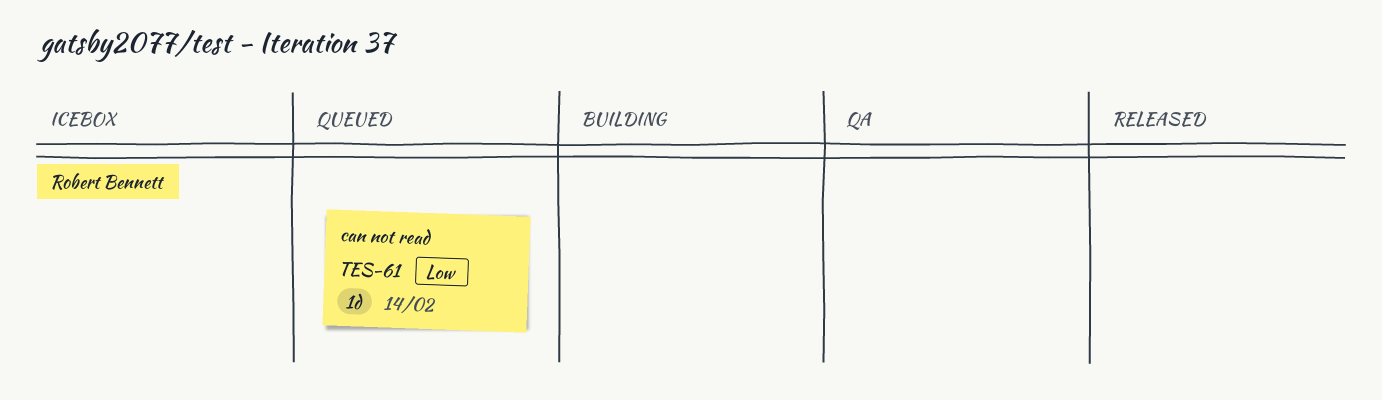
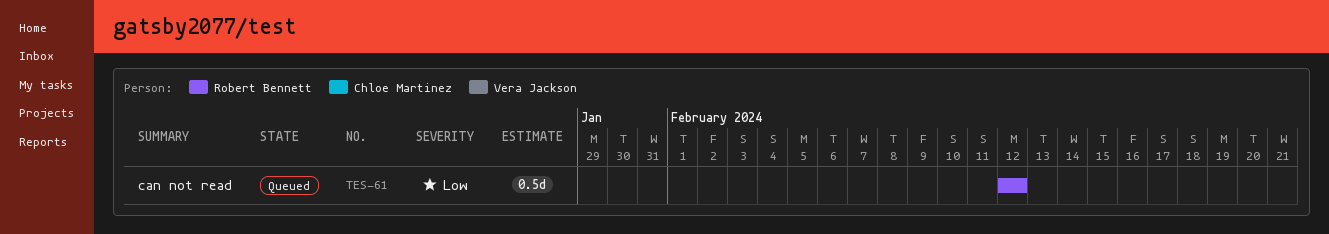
TES-61, estimate: 1d -> 0.5d
TES-61, due: Feb 14 -> Feb 12

